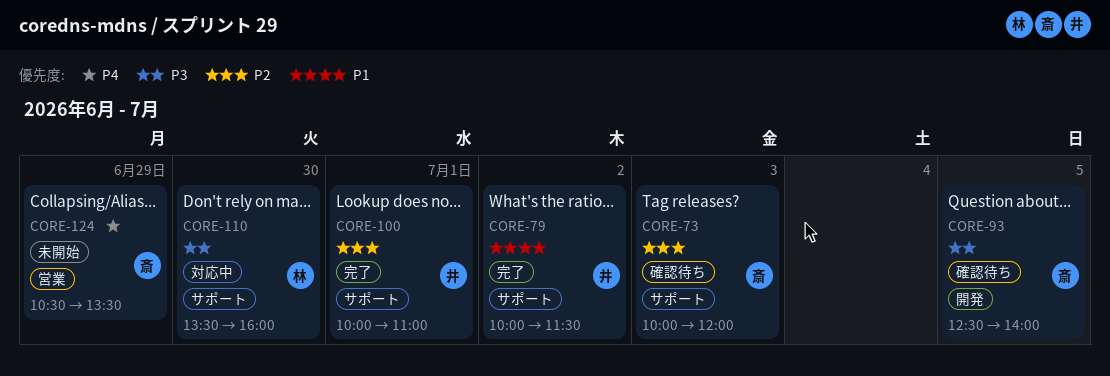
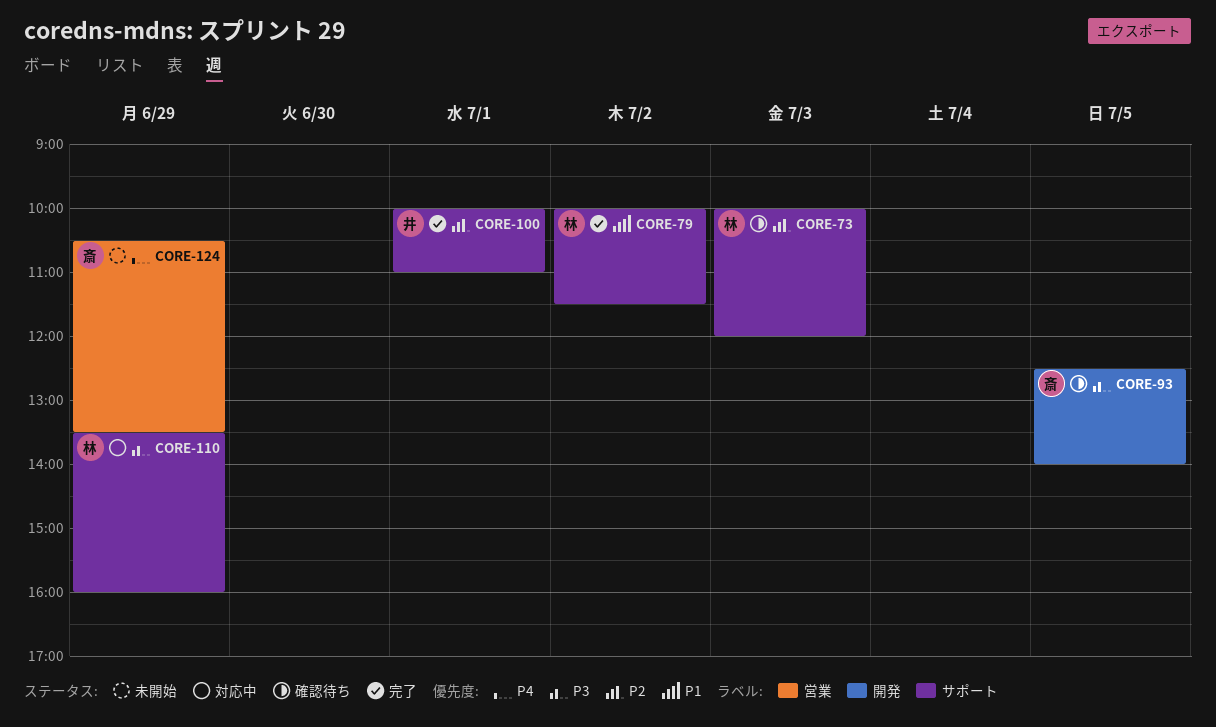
CORE-73, owner: 斎 -> 林
CORE-79, owner: 井 -> 林
CORE-110, day: Jun 30 -> Jun 29

